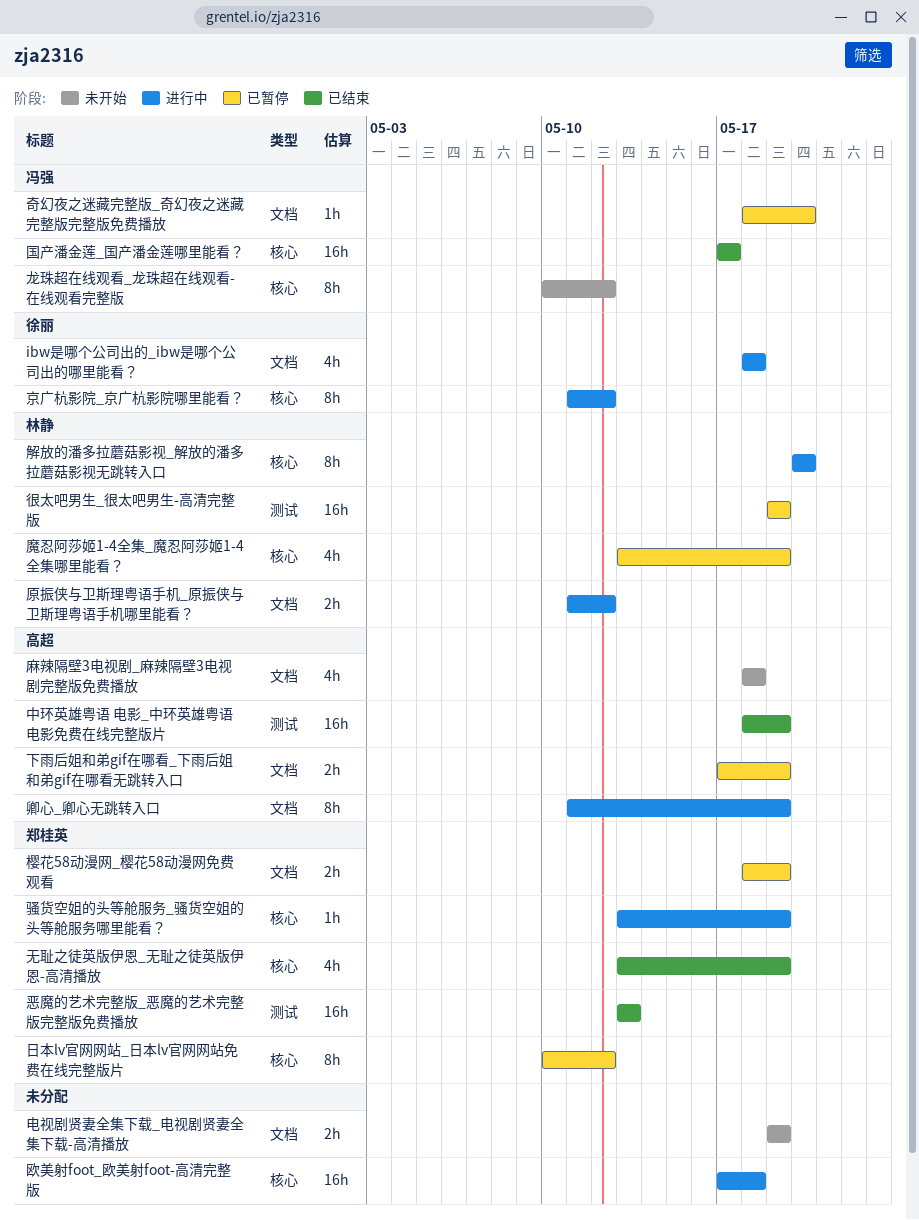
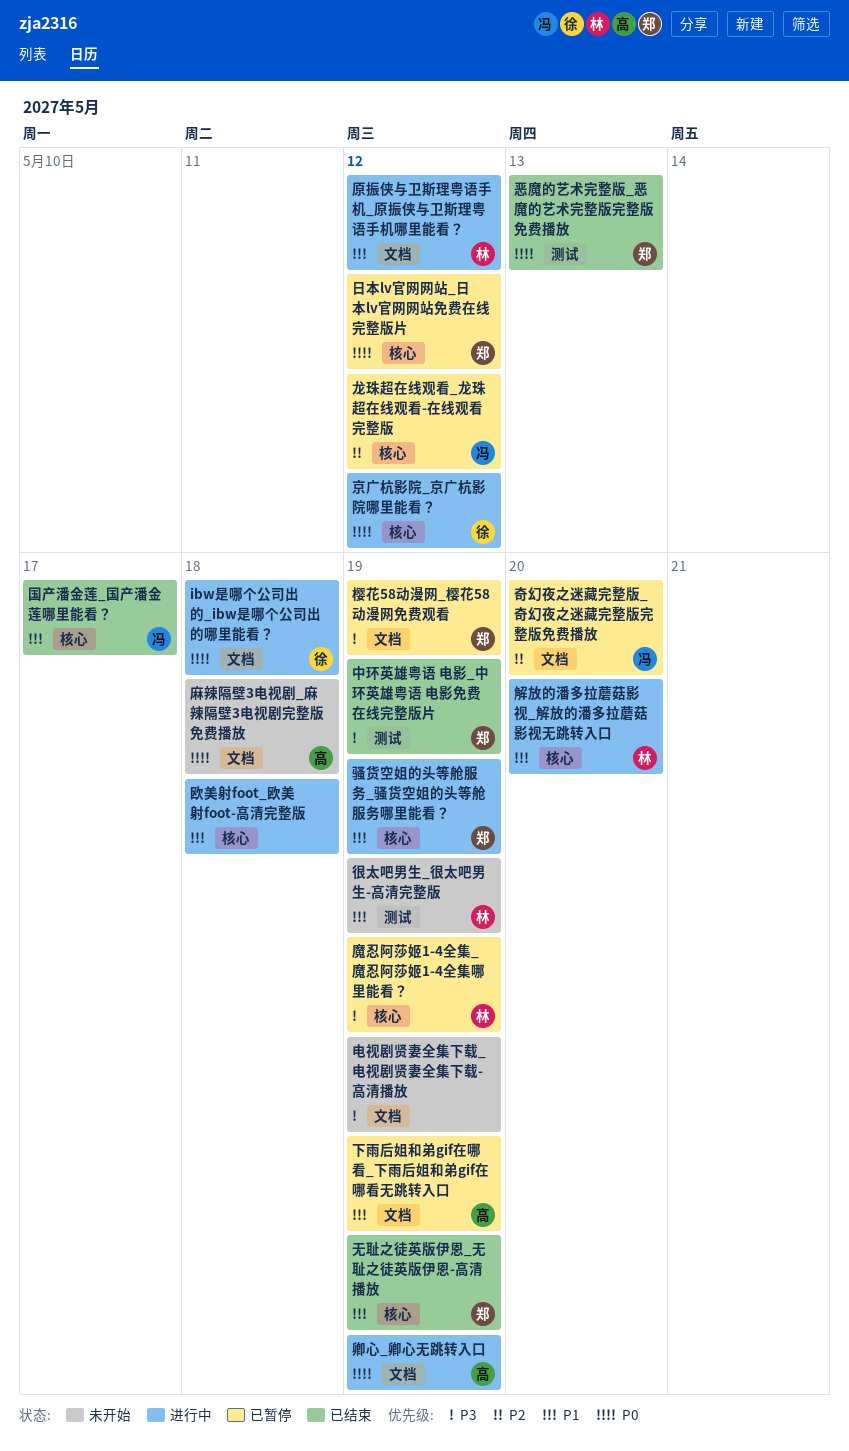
中环英雄粤语 电影_中环英雄粤语 电影免费在线完整版片, owner: 高超 -> 郑桂英
很太吧男生_很太吧男生-高清完整版, status: 已暂停 -> 未开始
龙珠超在线观看_龙珠超在线观看-在线观看完整版, status: 未开始 -> 已暂停

